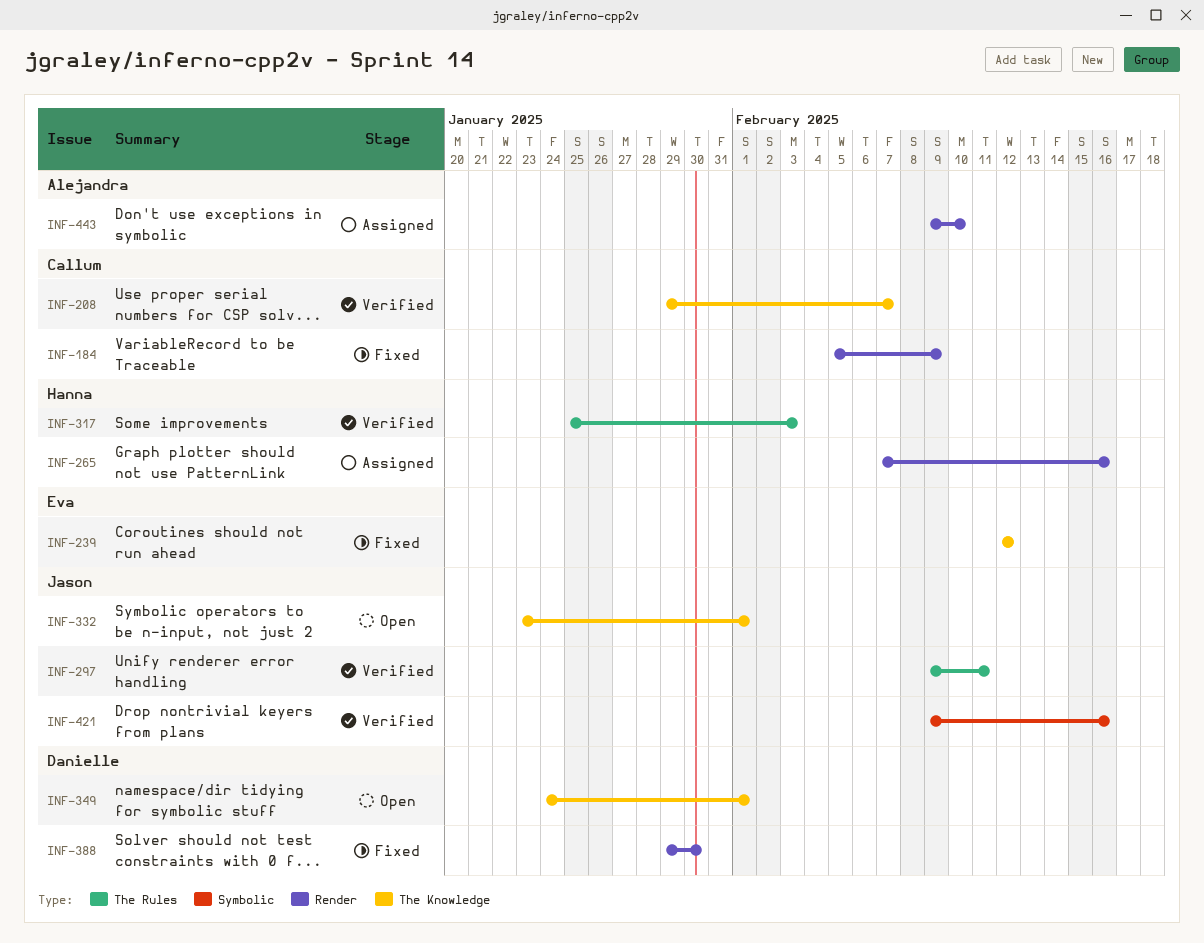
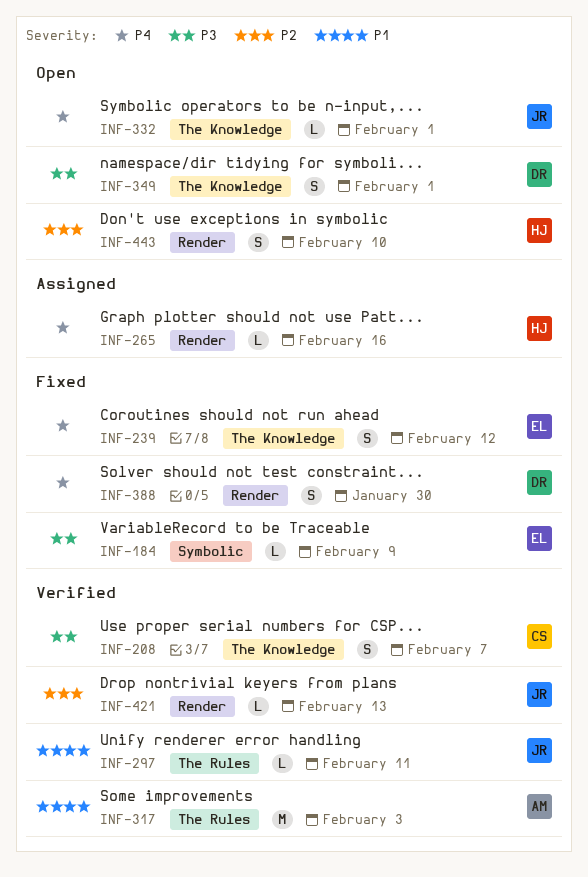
INF-184, owner: Callum -> Eva
INF-184, label: Render -> Symbolic
INF-317, owner: Hanna -> Alejandra
INF-421, label: Symbolic -> Render
INF-421, due: Feb 16 -> Feb 13
INF-443, status: Assigned -> Open
INF-443, owner: Alejandra -> Hanna

